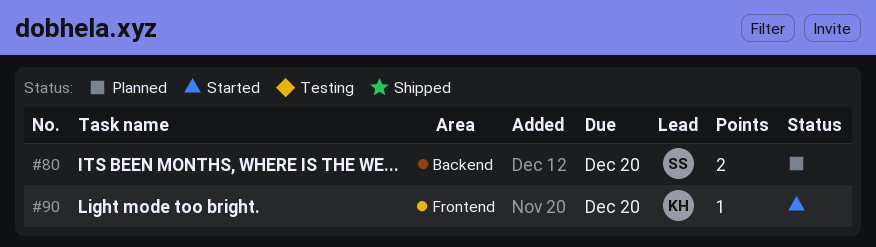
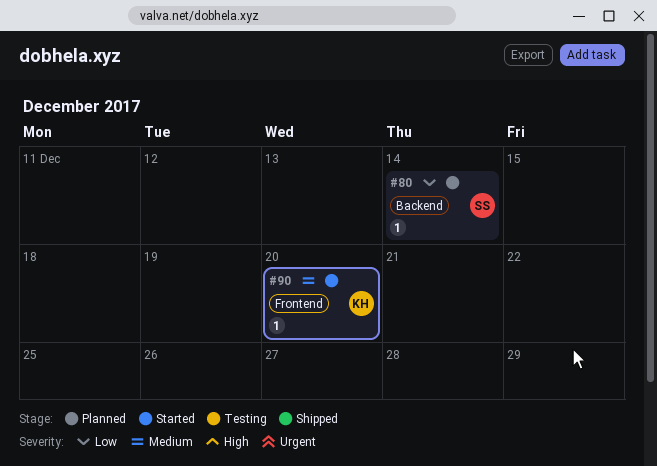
#80, estimate: 2 -> 1
#80, due: Dec 20 -> Dec 14

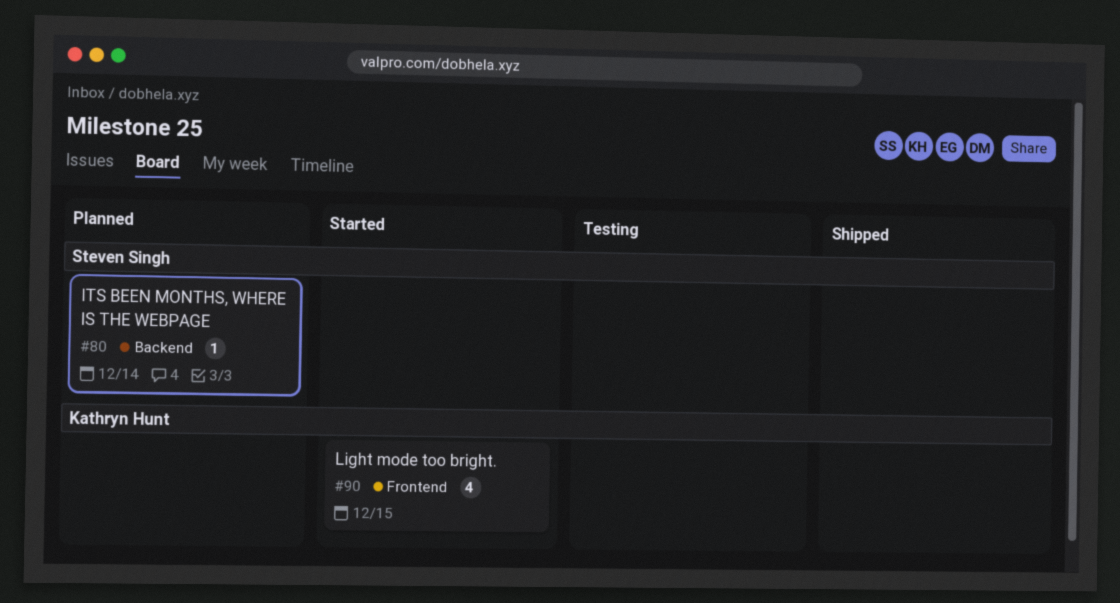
#90, estimate: 1 -> 4
#90, due: Dec 20 -> Dec 15

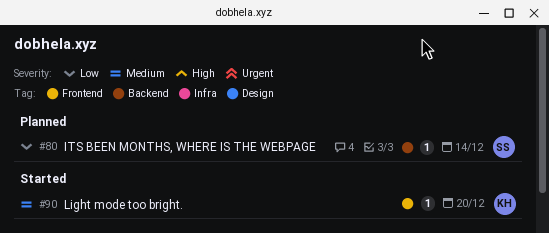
#90, estimate: 4 -> 1
#90, due: Dec 15 -> Dec 20

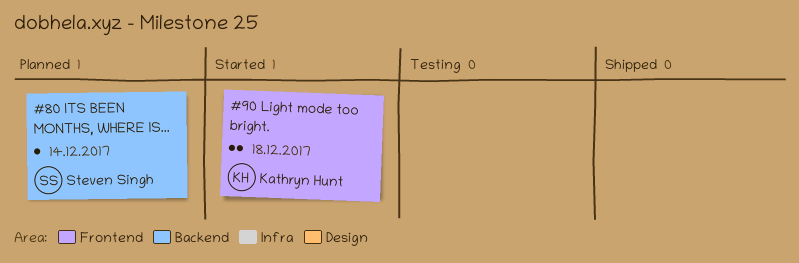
#90, estimate: 1 -> 2
#90, due: Dec 20 -> Dec 18

